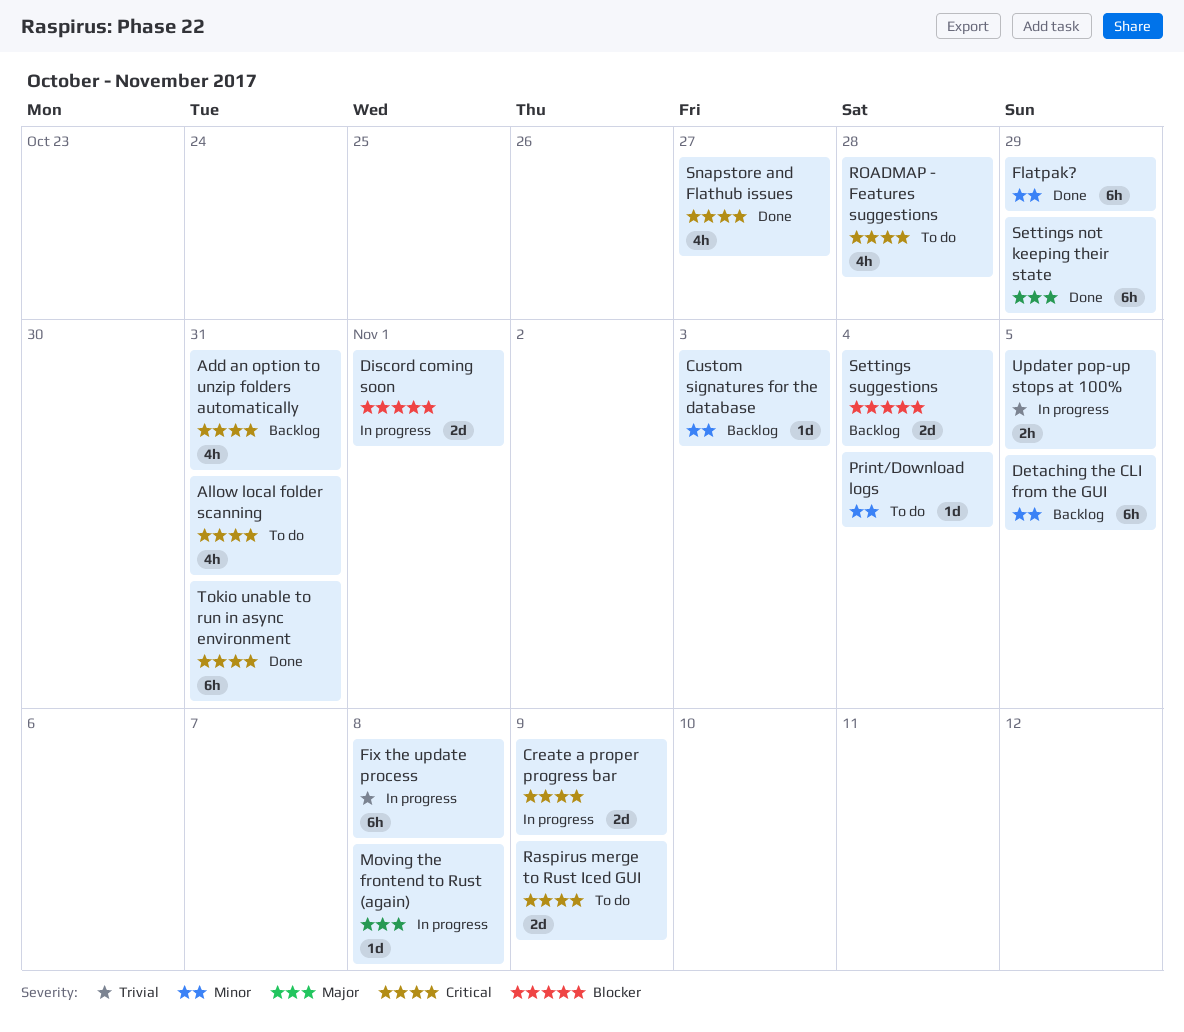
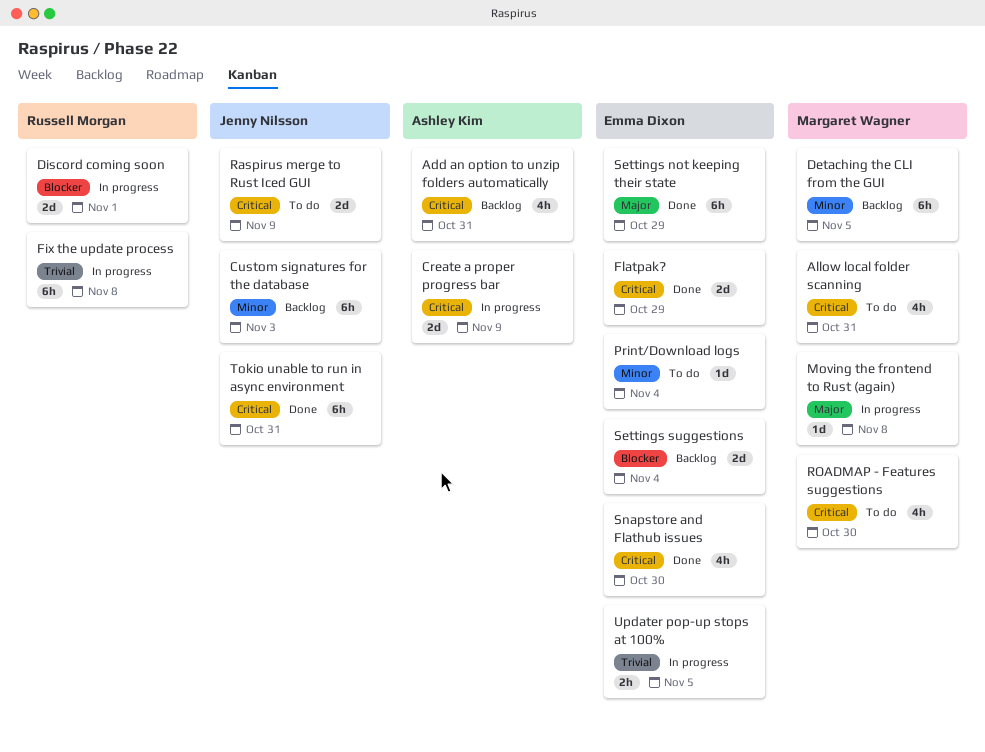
Custom signatures for the database, estimate: 1d -> 6h
Flatpak?, priority: Minor -> Critical
Flatpak?, estimate: 6h -> 2d
ROADMAP - Features suggestions, due: Oct 28 -> Oct 30
Snapstore and Flathub issues, due: Oct 27 -> Oct 30

